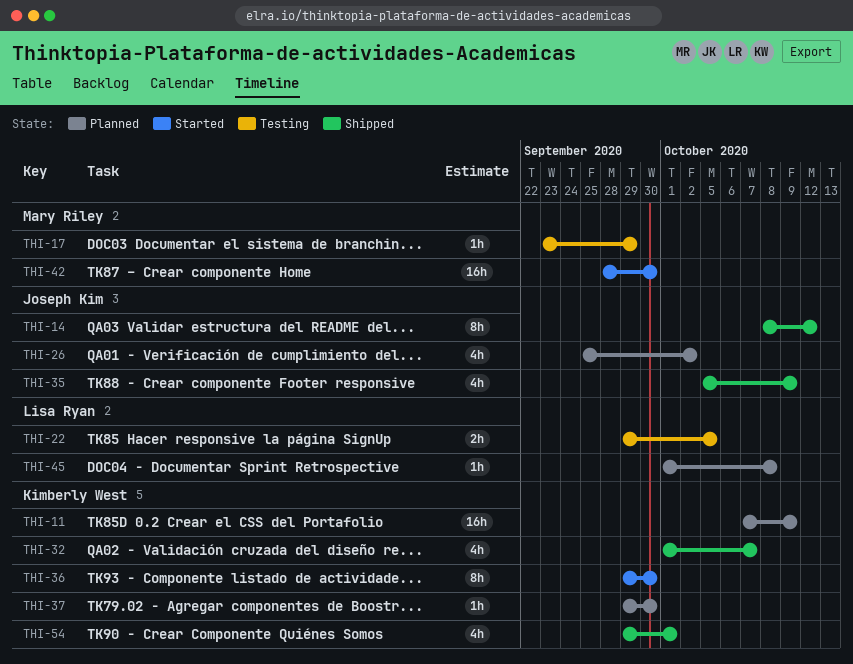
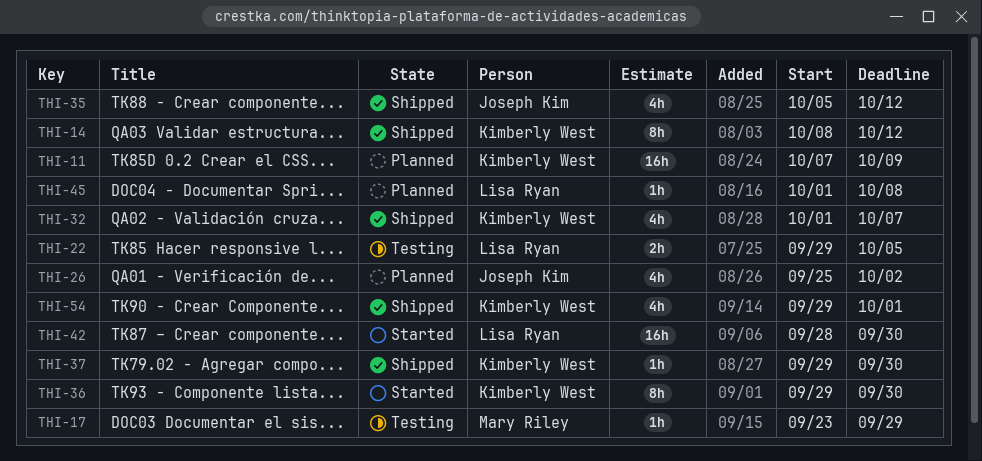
THI-14, owner: Joseph Kim -> Kimberly West
THI-35, due: Oct 9 -> Oct 12
THI-37, status: Planned -> Shipped
THI-42, owner: Mary Riley -> Lisa Ryan

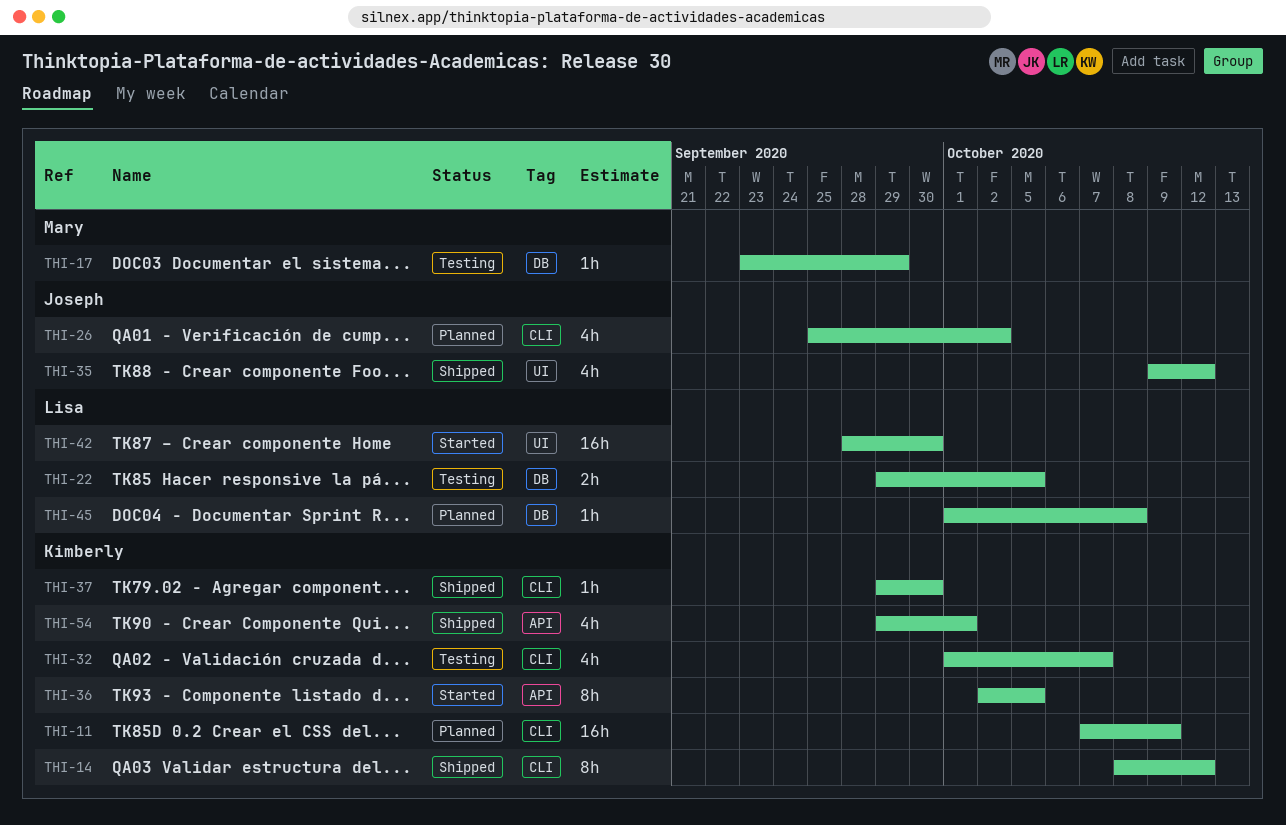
THI-32, status: Shipped -> Testing
THI-35, start: Oct 5 -> Oct 9
THI-36, start: Sep 29 -> Oct 2
THI-36, due: Sep 30 -> Oct 5

